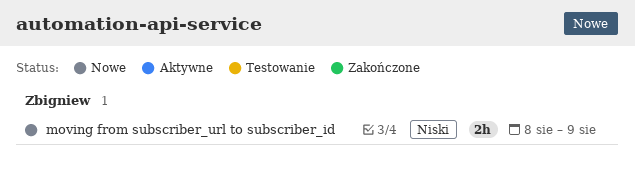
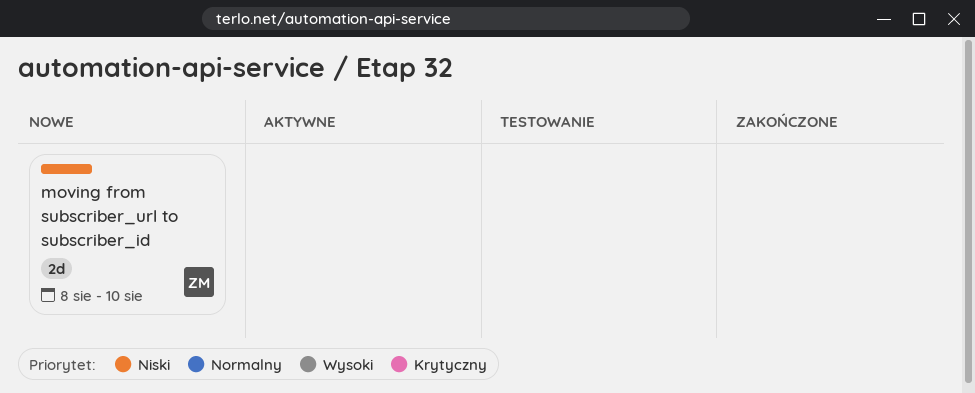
moving from subscriber_url to subscriber_id, estimate: 2h -> 2d
moving from subscriber_url to subscriber_id, due: Aug 9 -> Aug 10

